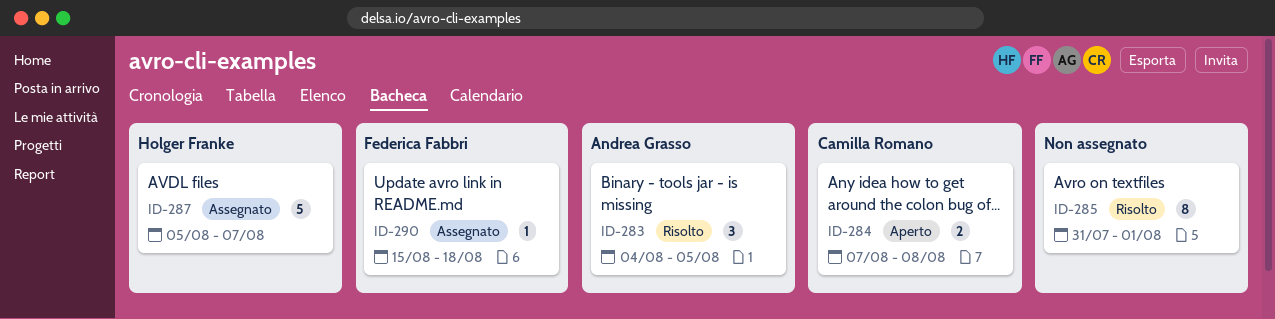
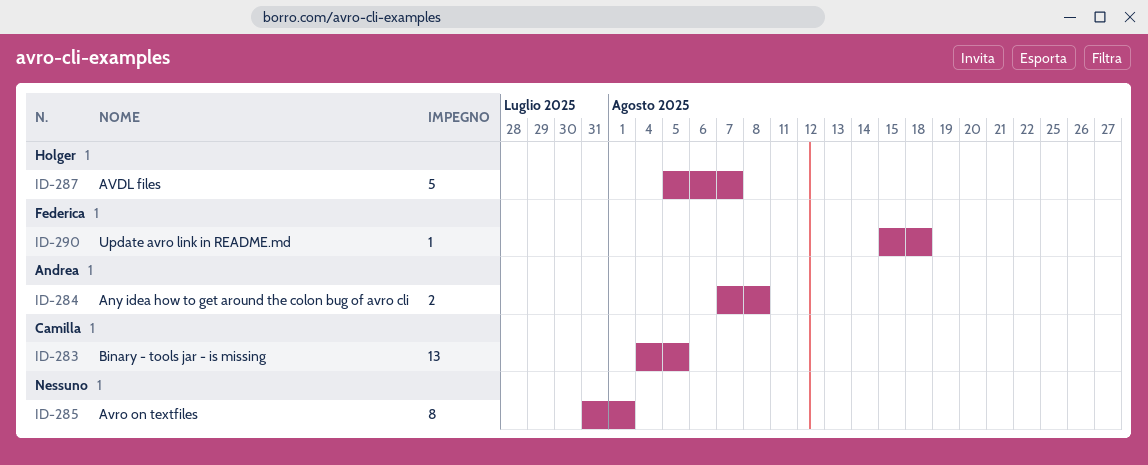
ID-283, owner: Andrea Grasso -> Camilla Romano
ID-283, estimate: 3 -> 13
ID-284, owner: Camilla Romano -> Andrea Grasso

